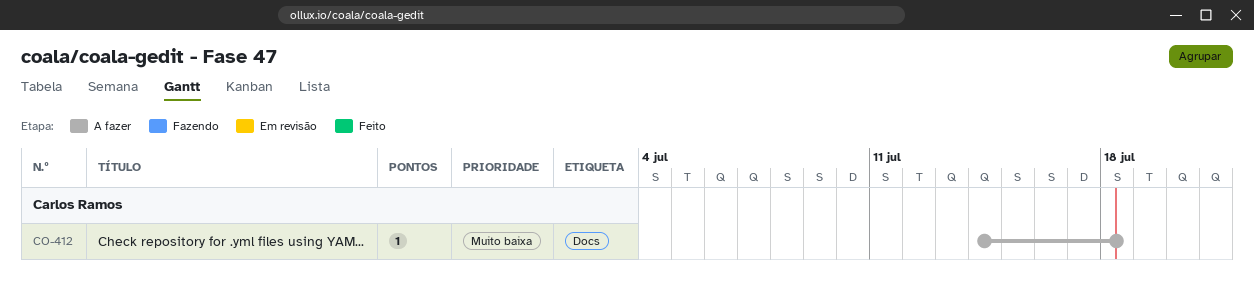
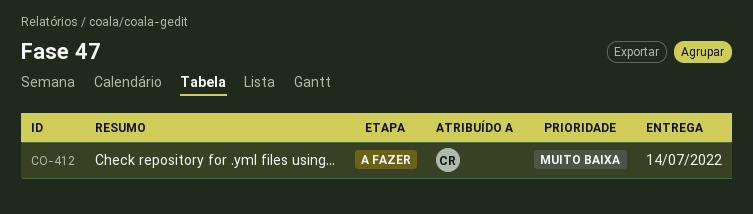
CO-412, due: Jul 18 -> Jul 14

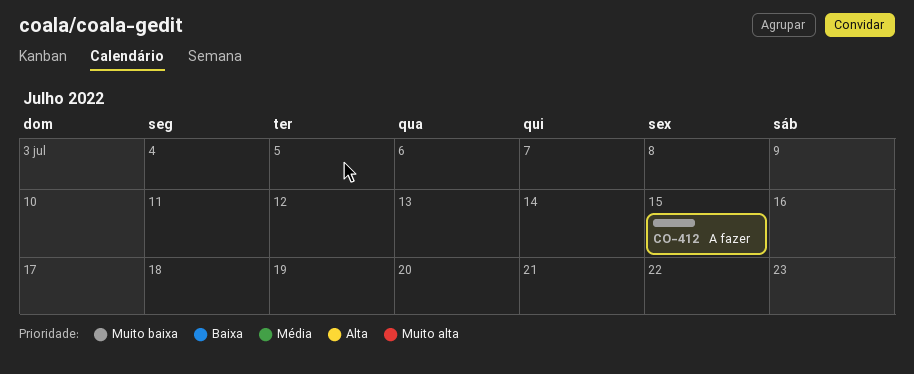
CO-412, due: Jul 14 -> Jul 15

